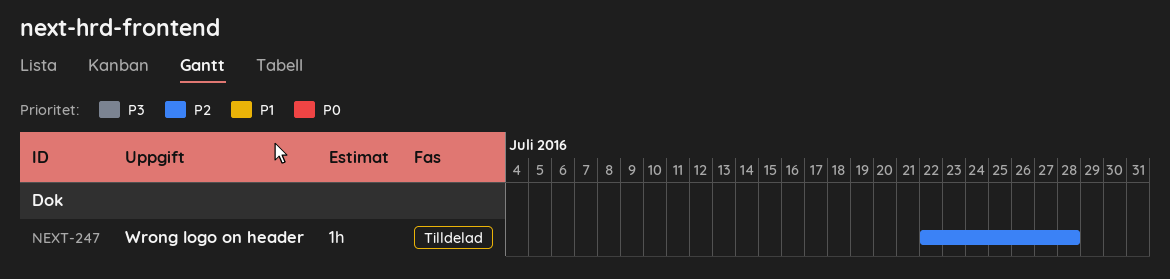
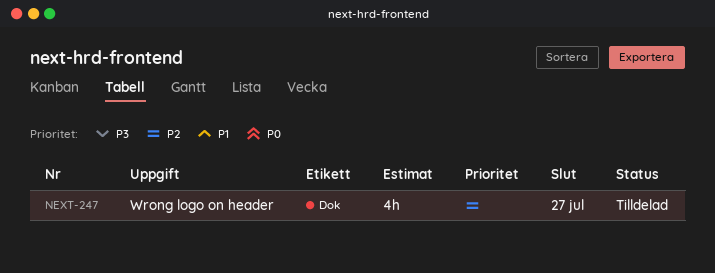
NEXT-247, estimate: 1h -> 4h
NEXT-247, due: Jul 28 -> Jul 27

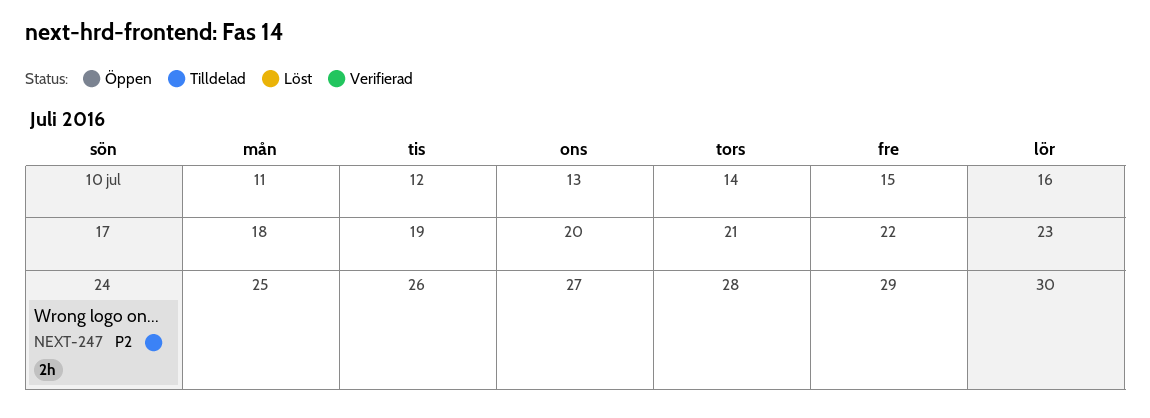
NEXT-247, estimate: 4h -> 2h
NEXT-247, due: Jul 27 -> Jul 24

